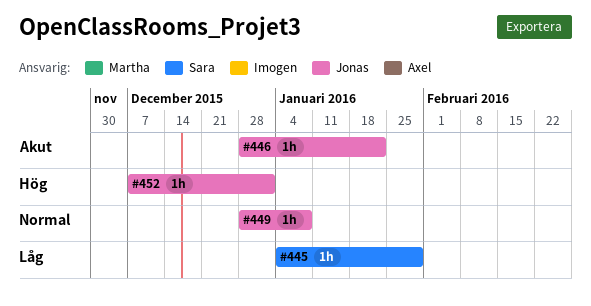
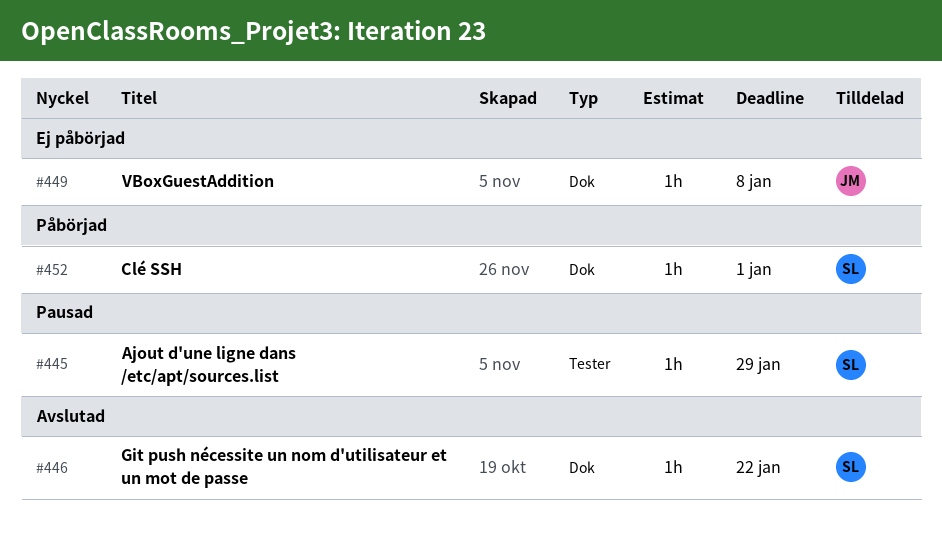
#446, owner: Jonas -> Sara
#452, owner: Jonas -> Sara

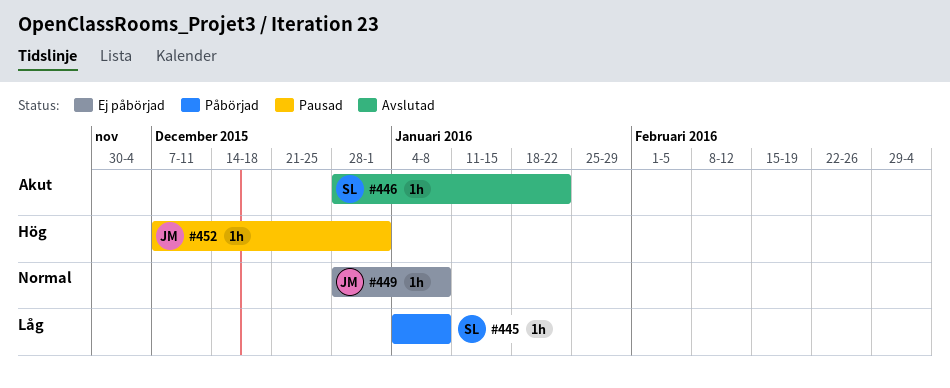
#445, status: Pausad -> Påbörjad
#445, due: Jan 29 -> Jan 8
#452, status: Påbörjad -> Pausad
#452, owner: SL -> JM

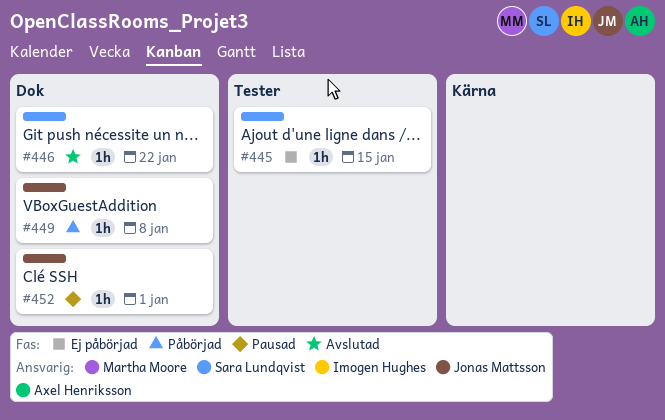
#445, status: Påbörjad -> Ej påbörjad
#445, due: Jan 8 -> Jan 15
#449, status: Ej påbörjad -> Påbörjad

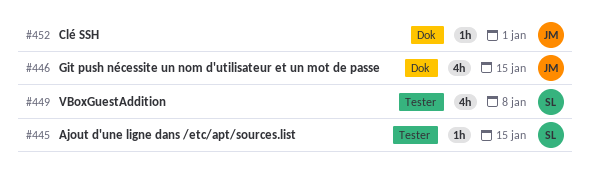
#446, owner: Sara Lundqvist -> Jonas Mattsson
#446, estimate: 1h -> 4h
#446, due: Jan 22 -> Jan 15
#449, owner: Jonas Mattsson -> Sara Lundqvist
#449, label: Dok -> Tester
#449, estimate: 1h -> 4h

